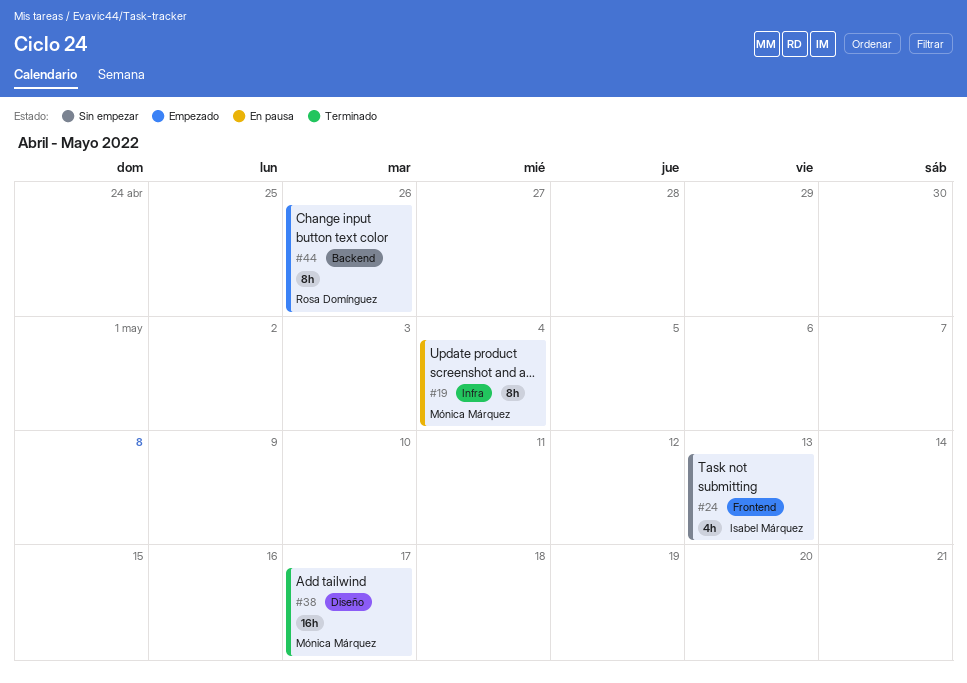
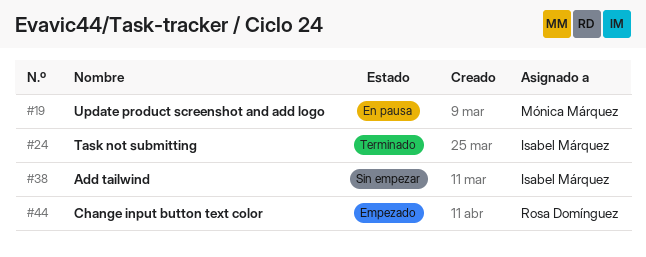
#24, status: Sin empezar -> Terminado
#38, status: Terminado -> Sin empezar
#38, owner: Mónica Márquez -> Isabel Márquez

